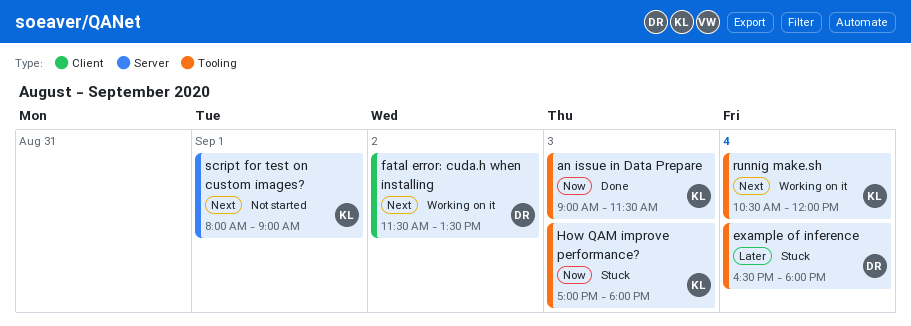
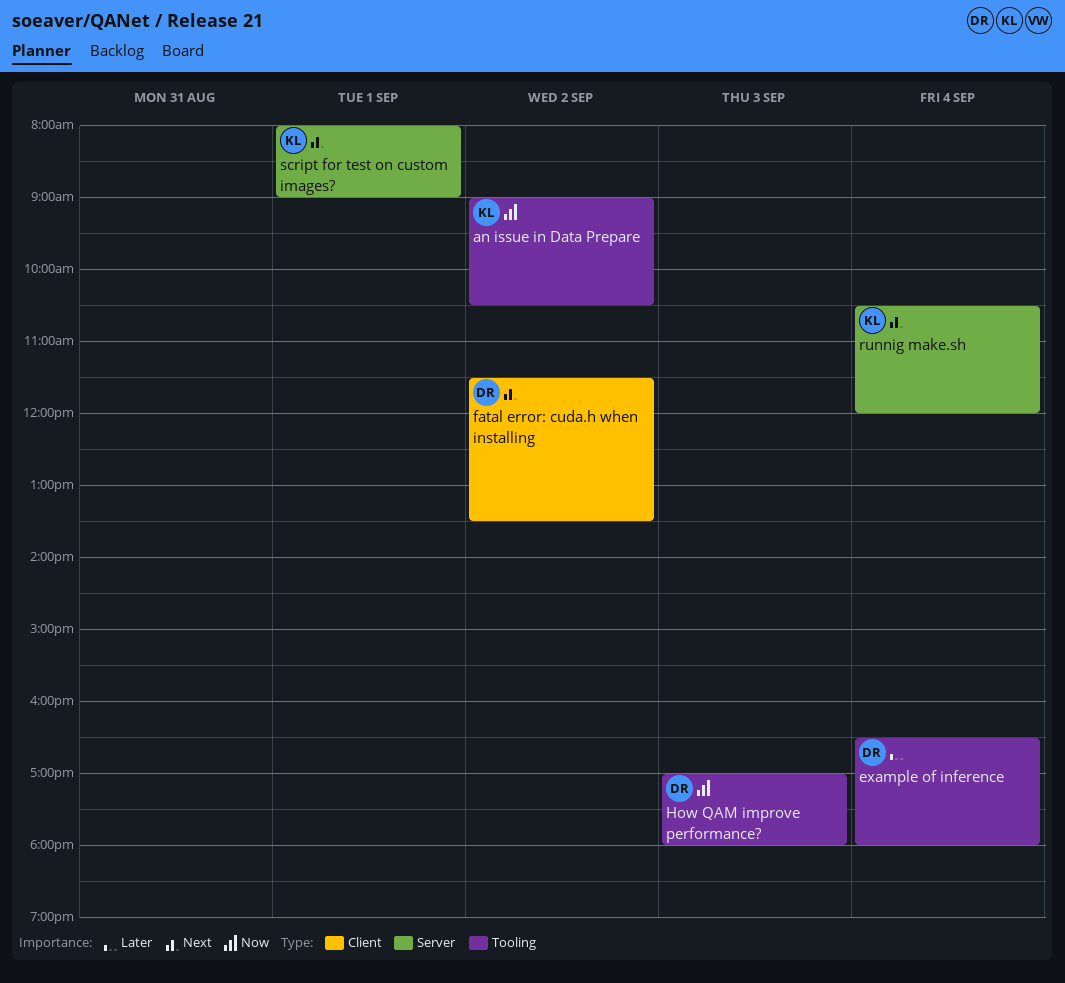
an issue in Data Prepare, day: Sep 3 -> Sep 2
an issue in Data Prepare, ends: 11:30 -> 10:30
How QAM improve performance?, owner: KL -> DR
runnig make.sh, label: Tooling -> Server

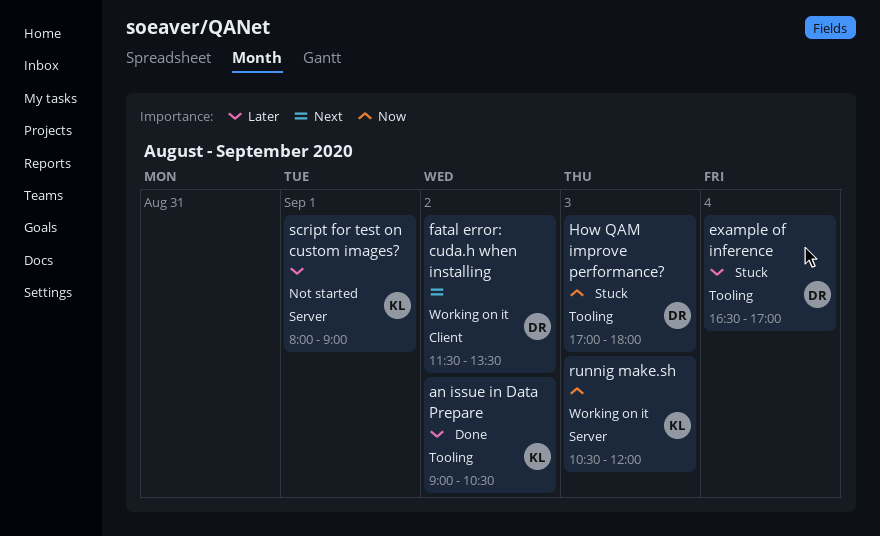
an issue in Data Prepare, priority: Now -> Later
example of inference, ends: 18:00 -> 17:00
runnig make.sh, priority: Next -> Now
runnig make.sh, day: Sep 4 -> Sep 3
script for test on custom images?, priority: Next -> Later

